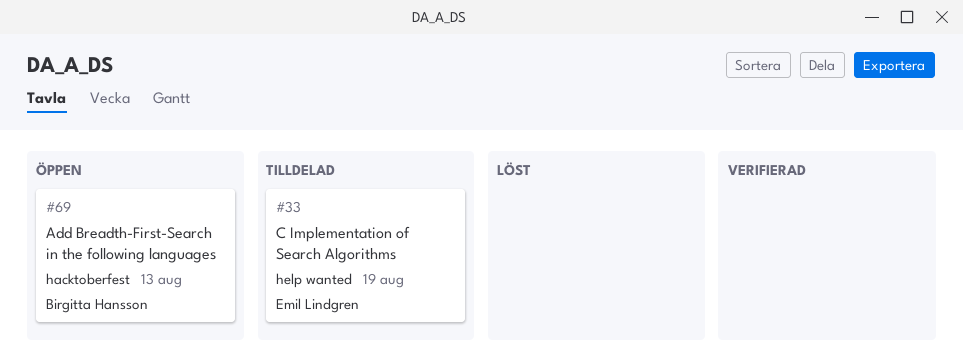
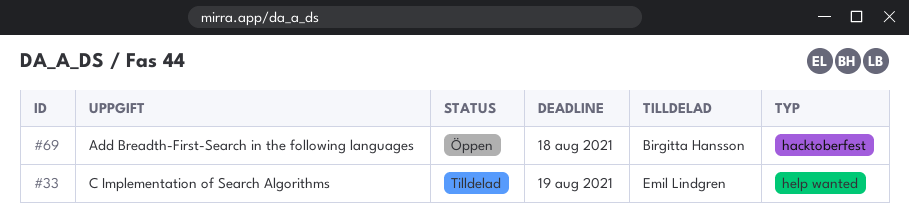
#69, due: Aug 13 -> Aug 18

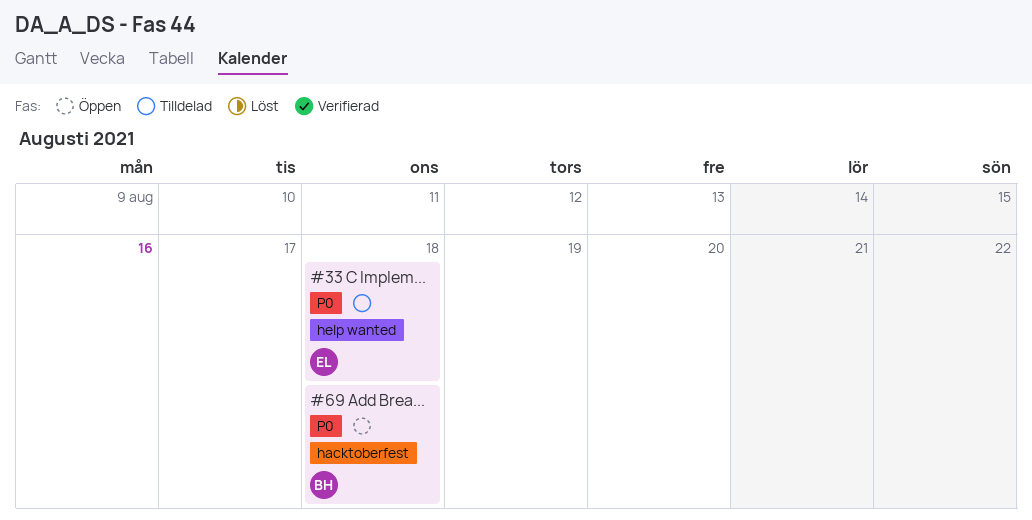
#33, due: Aug 19 -> Aug 18

